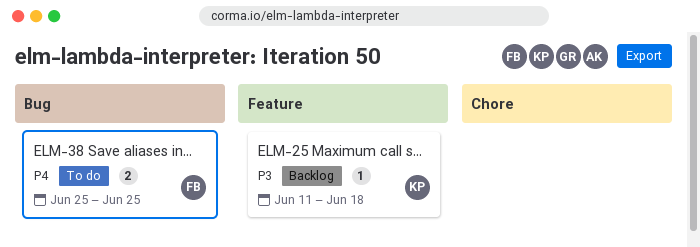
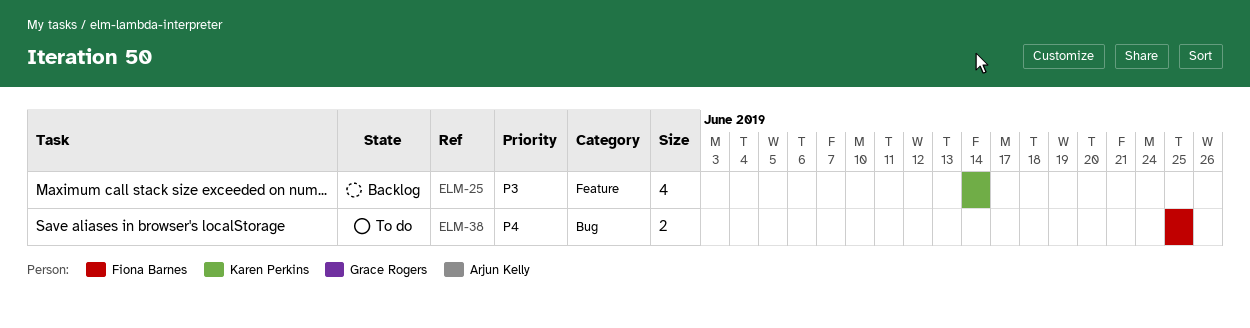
ELM-25, estimate: 1 -> 4
ELM-25, start: Jun 11 -> Jun 14
ELM-25, due: Jun 18 -> Jun 14

